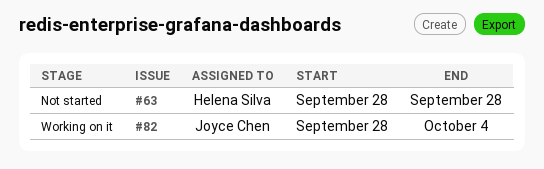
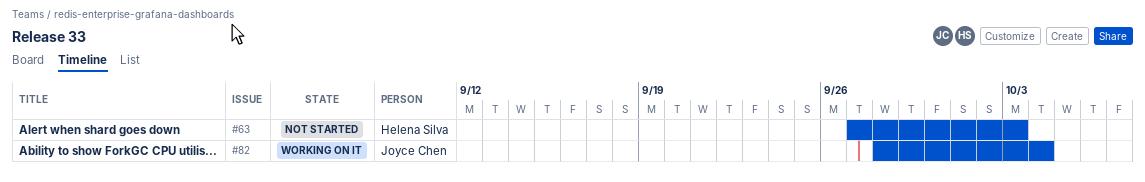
#63, start: Sep 28 -> Sep 27
#63, due: Sep 28 -> Oct 3

